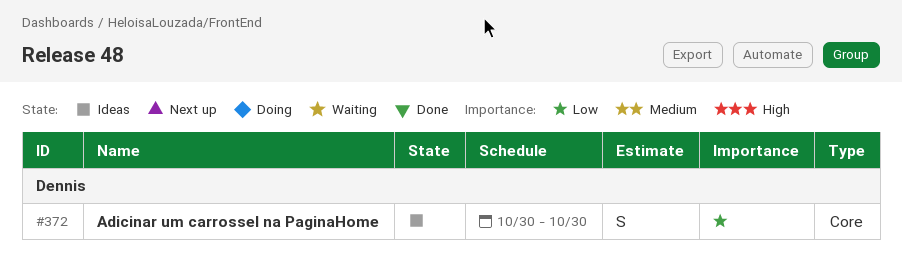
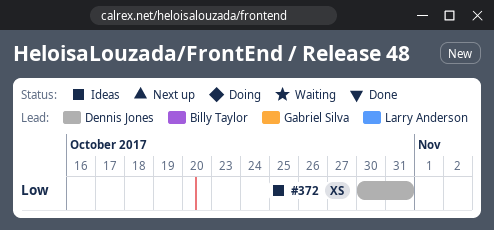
#372, estimate: S -> XS
#372, due: Oct 30 -> Oct 31

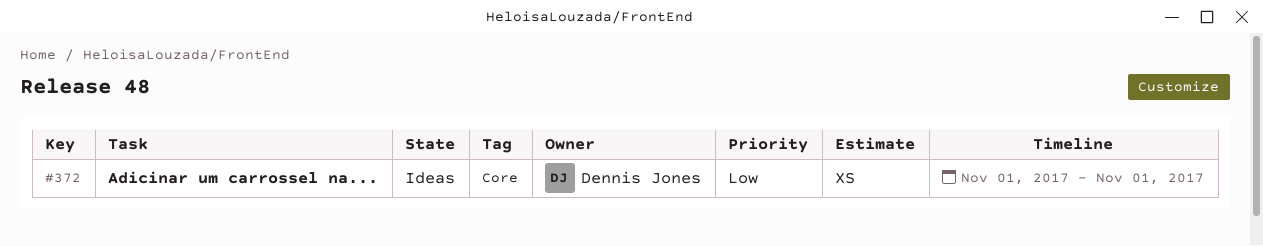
#372, start: Oct 30 -> Nov 1
#372, due: Oct 31 -> Nov 1

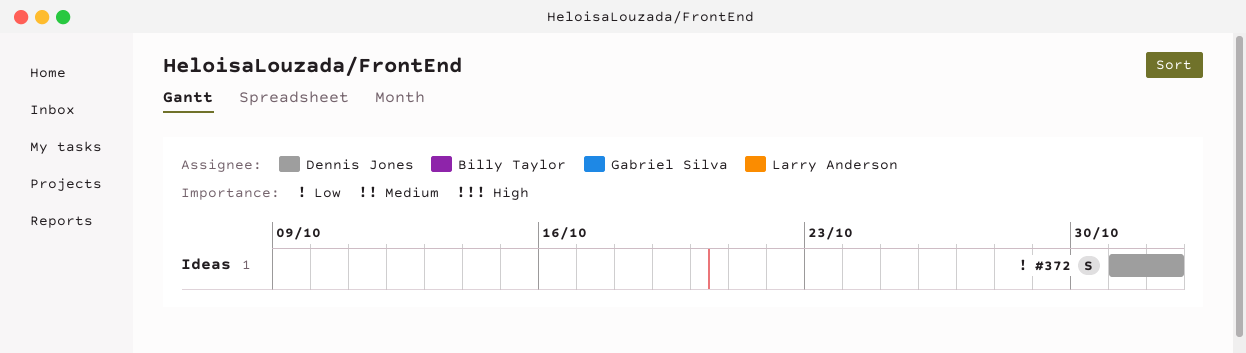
#372, estimate: XS -> S
#372, start: Nov 1 -> Oct 31

